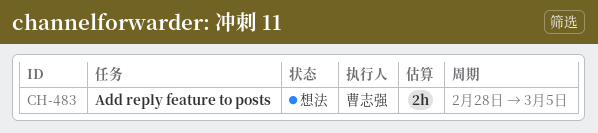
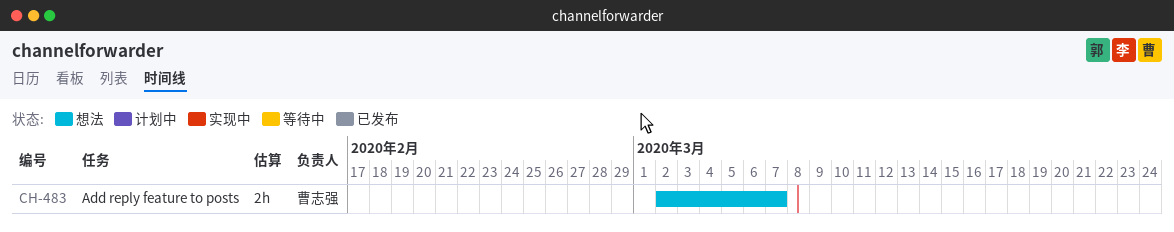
CH-483, start: Feb 28 -> Mar 2
CH-483, due: Mar 5 -> Mar 7

